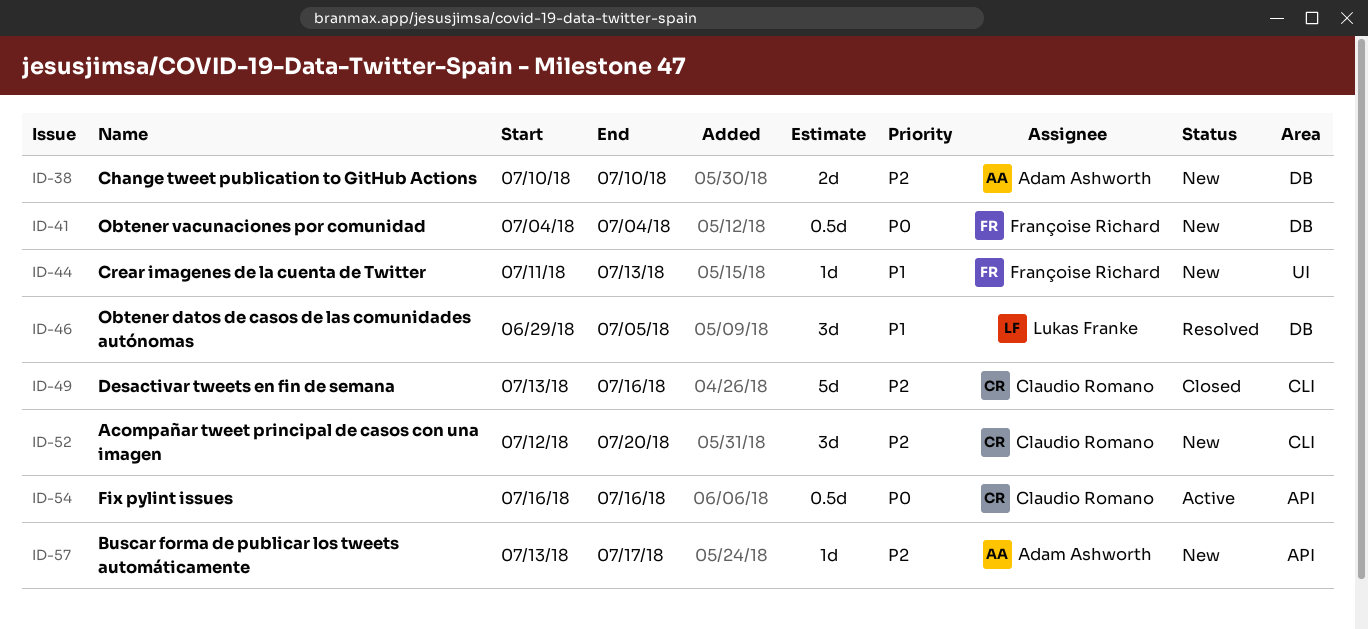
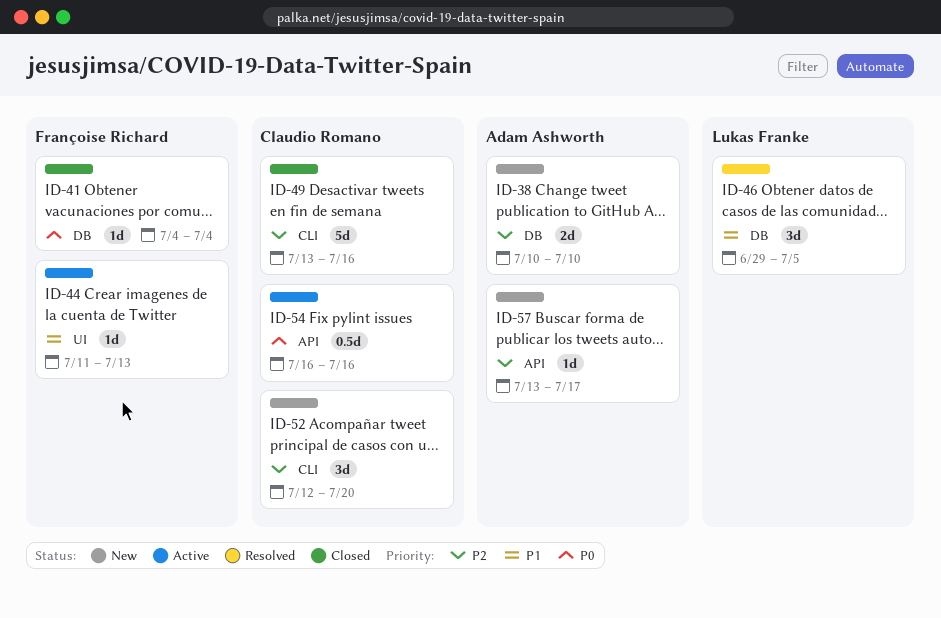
ID-41, status: New -> Closed
ID-41, estimate: 0.5d -> 1d
ID-44, status: New -> Active

